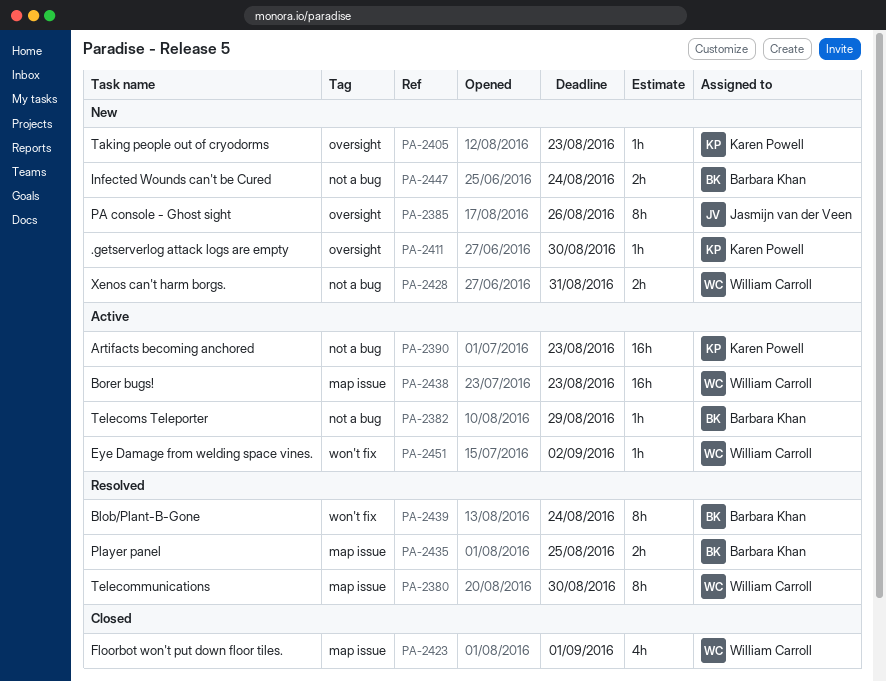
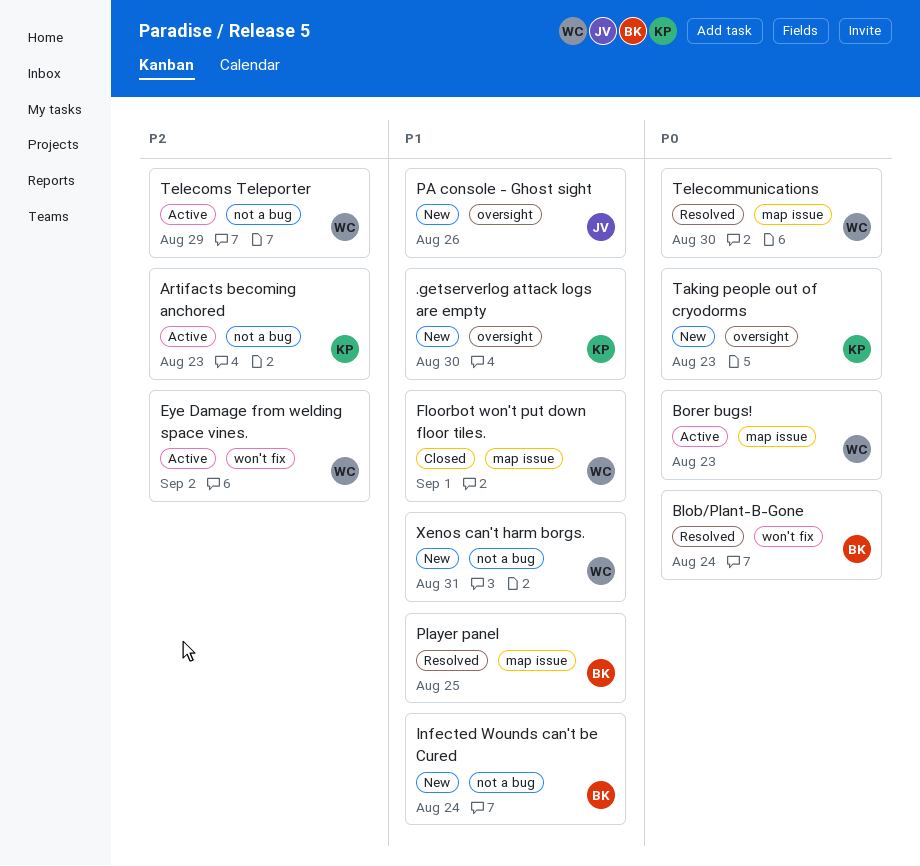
Telecoms Teleporter, owner: Barbara Khan -> William Carroll

